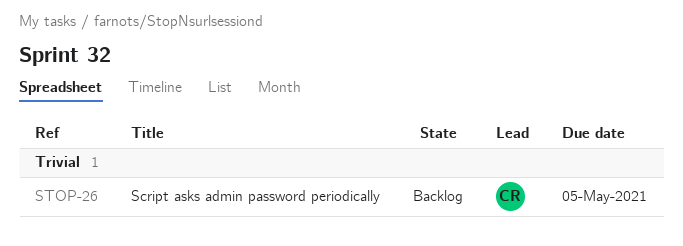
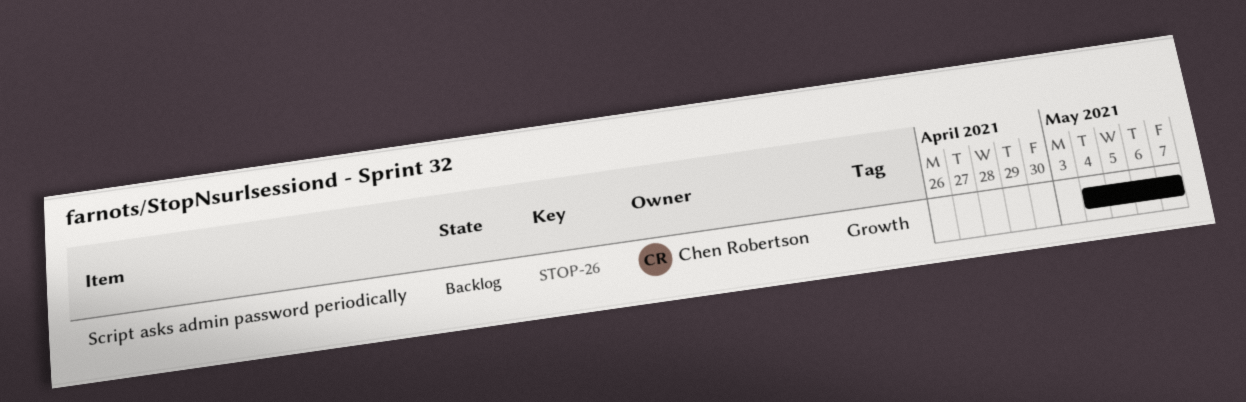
STOP-26, due: May 5 -> May 7

